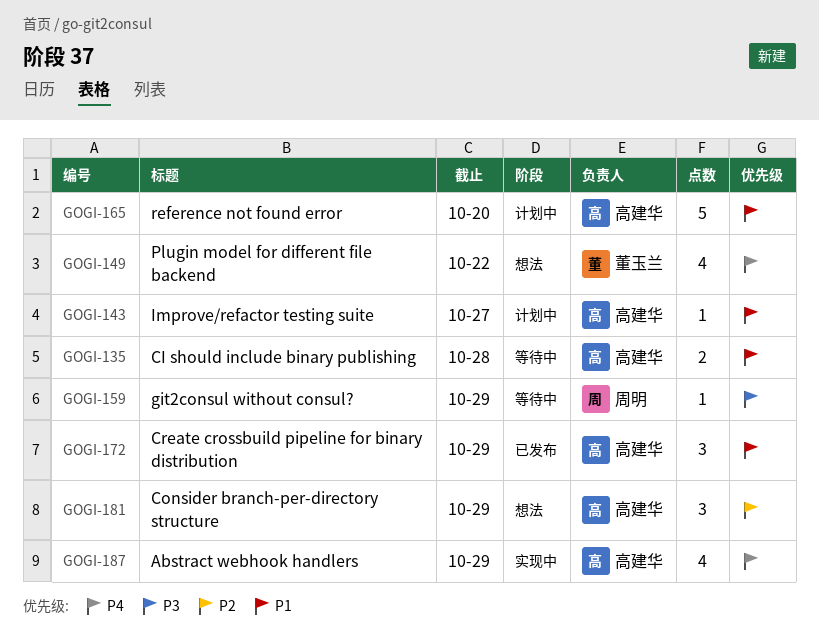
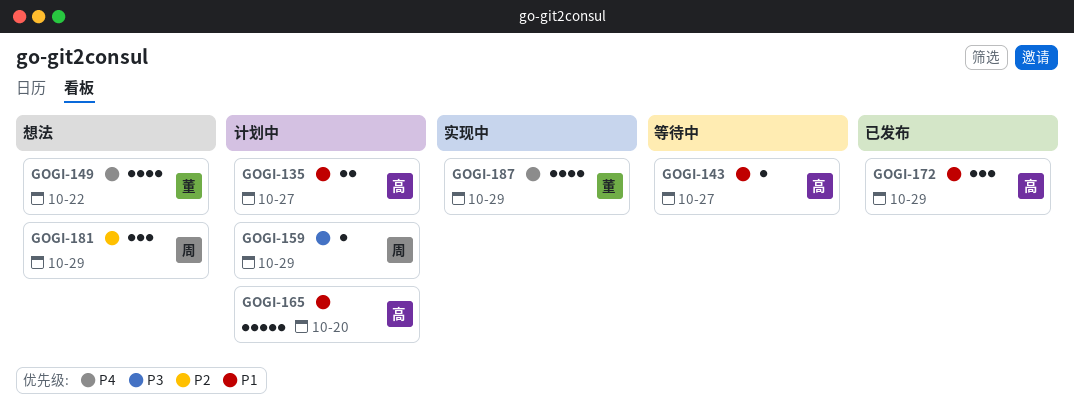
GOGI-135, status: 等待中 -> 计划中
GOGI-135, due: Oct 28 -> Oct 27
GOGI-143, status: 计划中 -> 等待中
GOGI-159, status: 等待中 -> 计划中
GOGI-181, owner: 高建华 -> 周明
GOGI-187, owner: 高建华 -> 董玉兰

